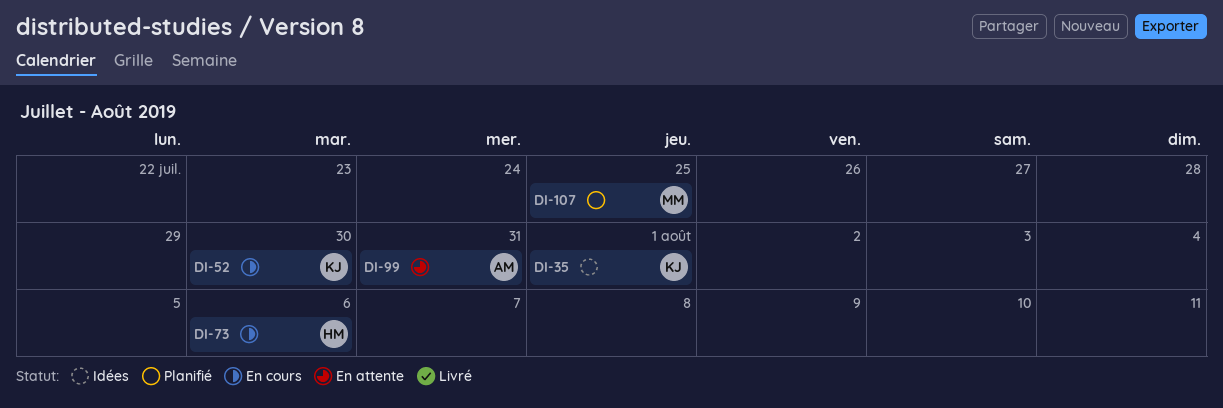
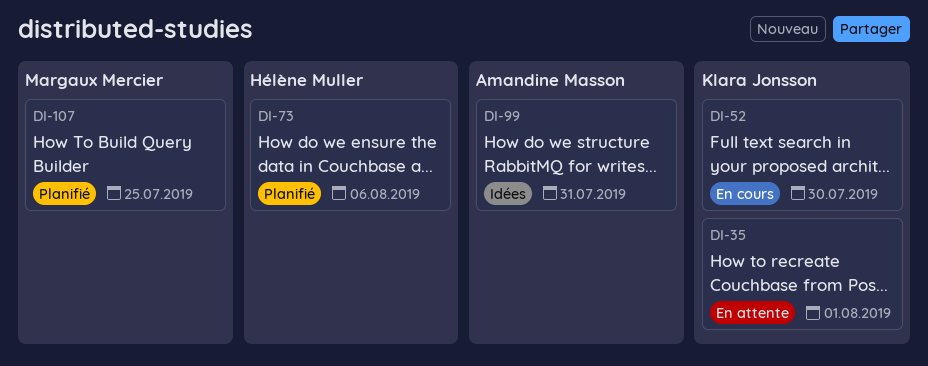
DI-35, status: Idées -> En attente
DI-73, status: En cours -> Planifié
DI-99, status: En attente -> Idées

